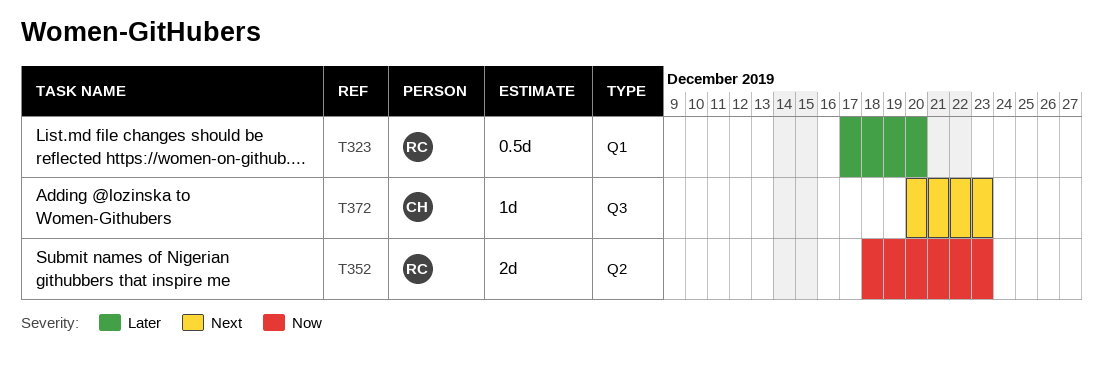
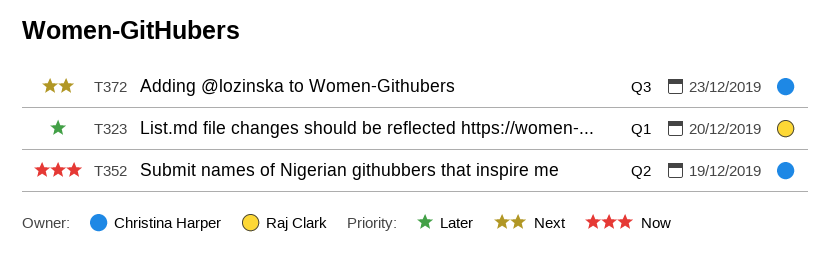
T352, owner: Raj Clark -> Christina Harper
T352, due: Dec 23 -> Dec 19

